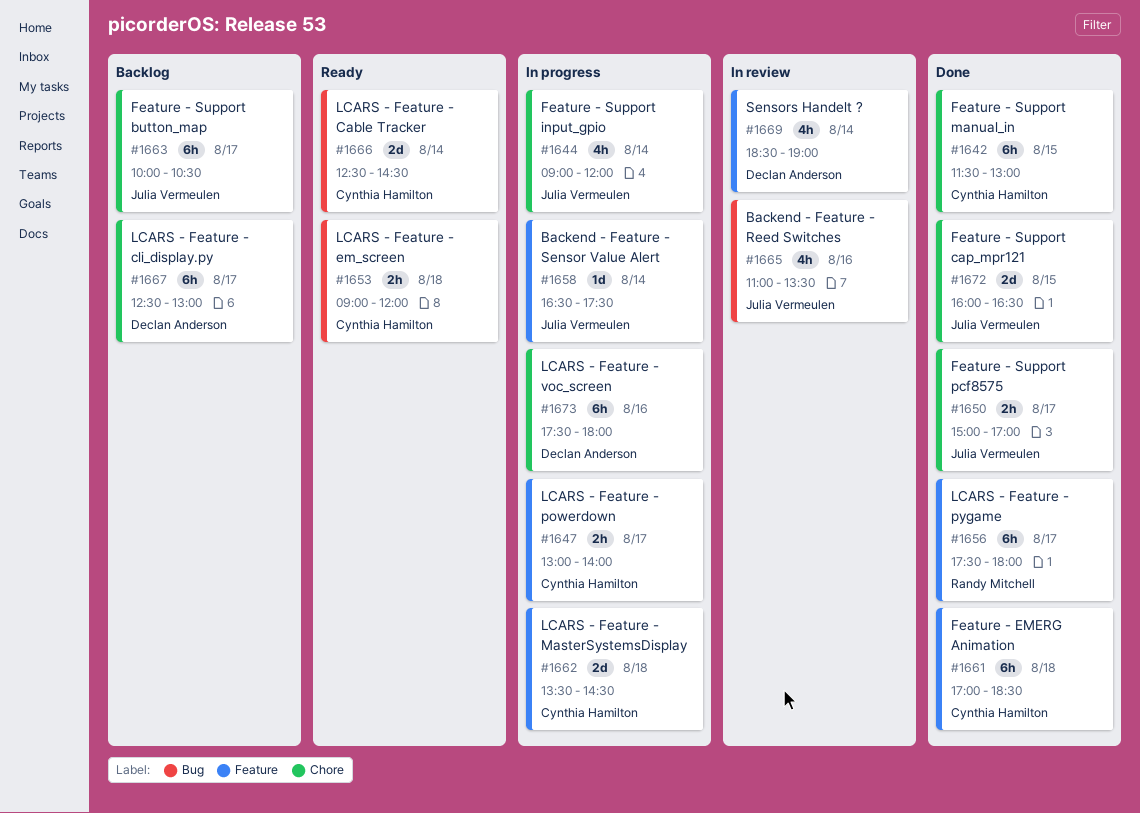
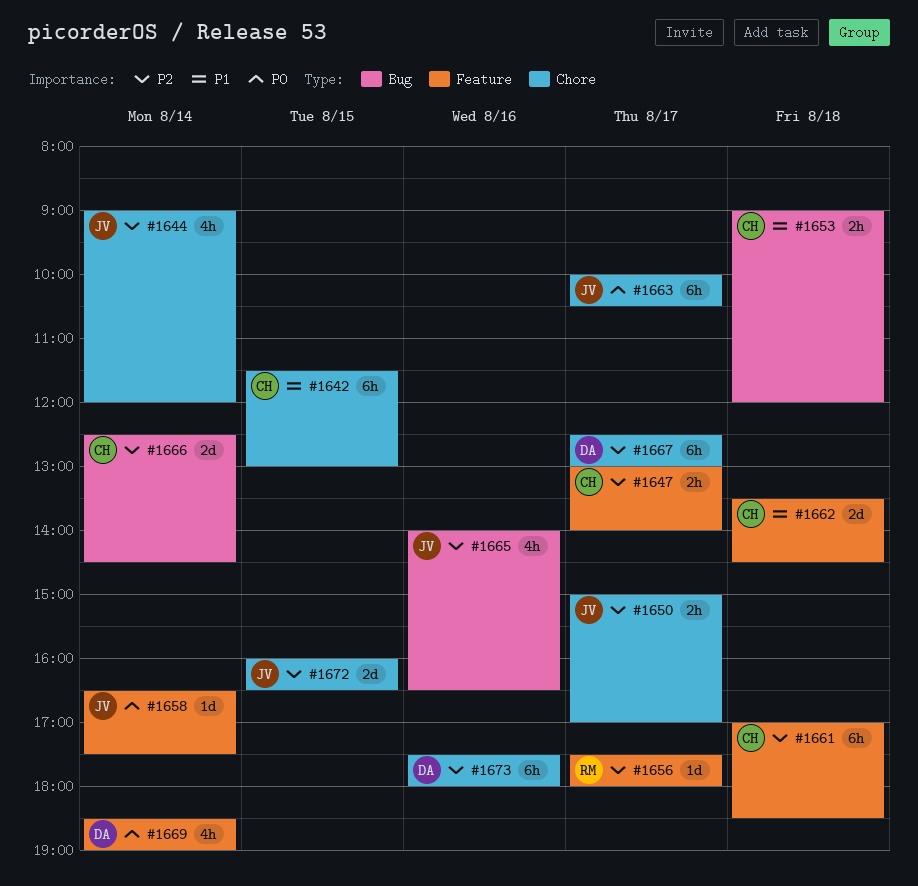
#1656, estimate: 6h -> 1d
#1665, begins: 11:00 -> 14:00
#1665, ends: 13:30 -> 16:30

